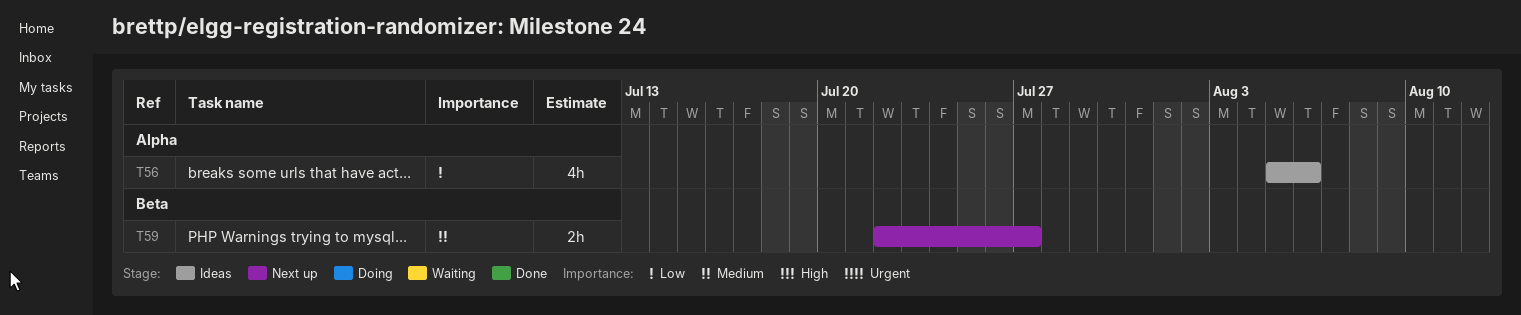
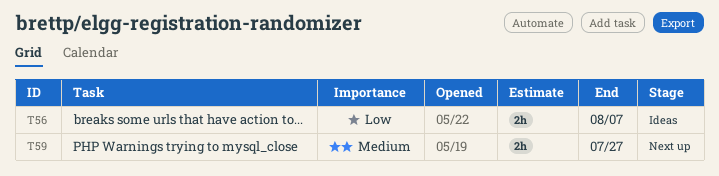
T56, estimate: 4h -> 2h
T56, due: Aug 6 -> Aug 7

